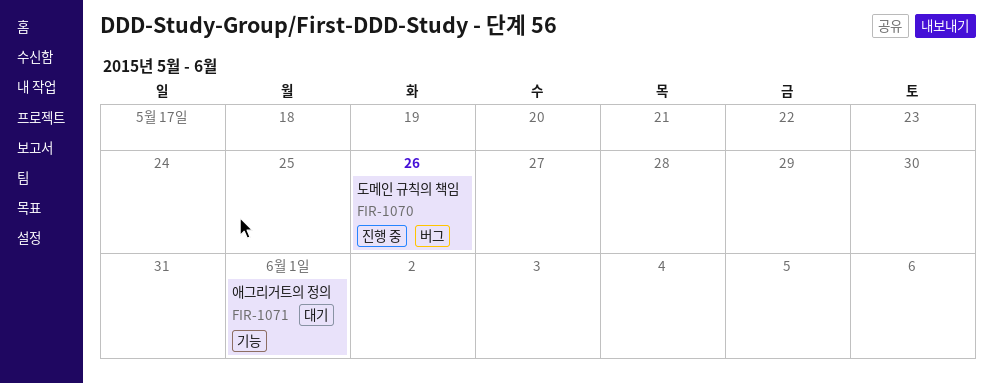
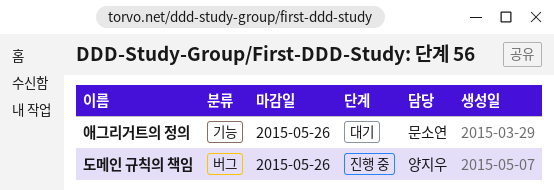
애그리거트의 정의, due: Jun 1 -> May 26

